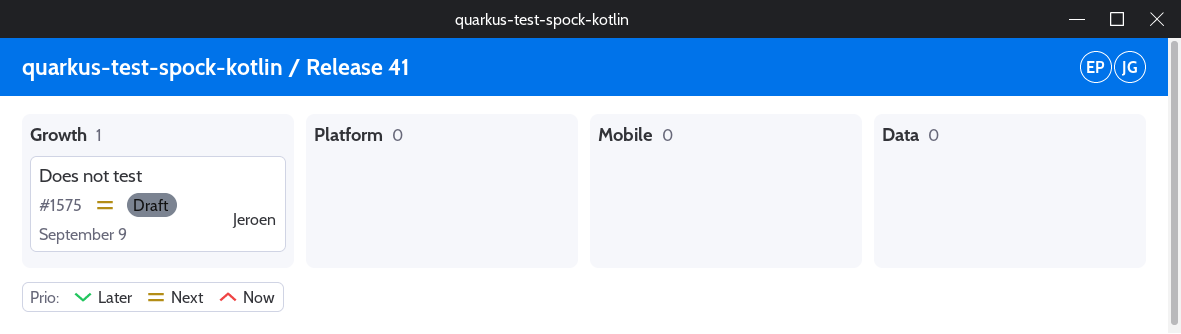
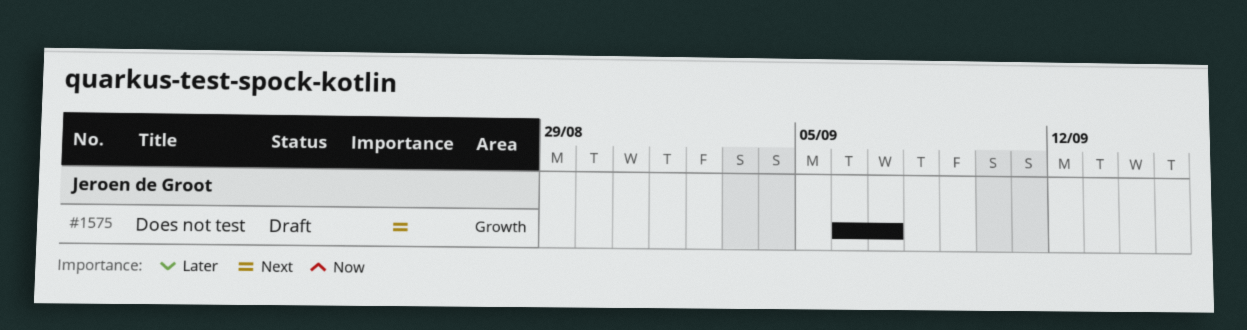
#1575, due: Sep 9 -> Sep 7

